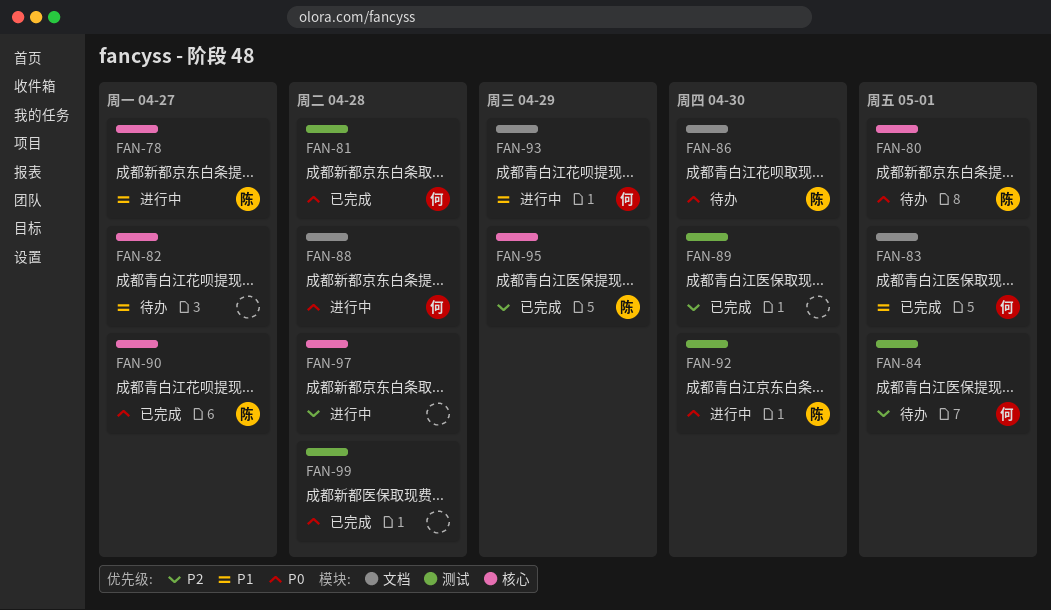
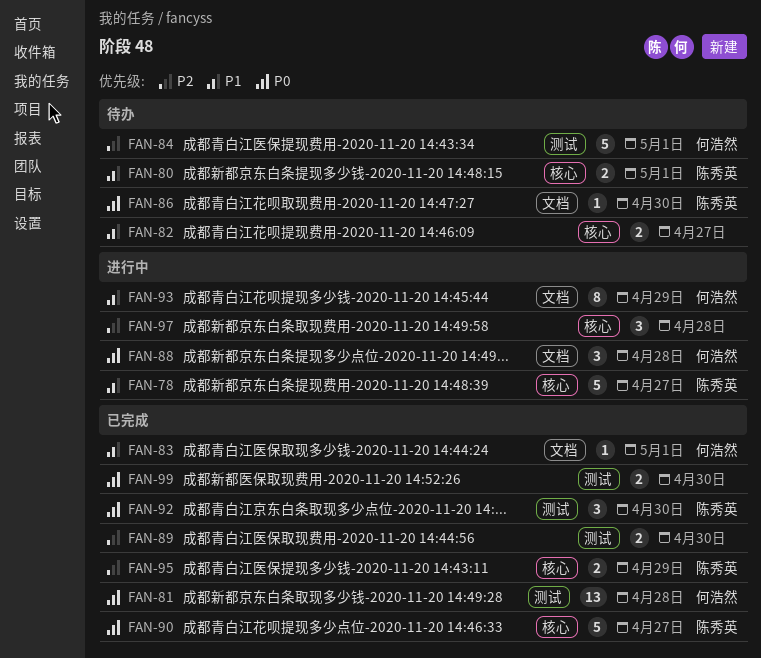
FAN-80, priority: P0 -> P1
FAN-92, status: 进行中 -> 已完成
FAN-99, due: Apr 28 -> Apr 30

